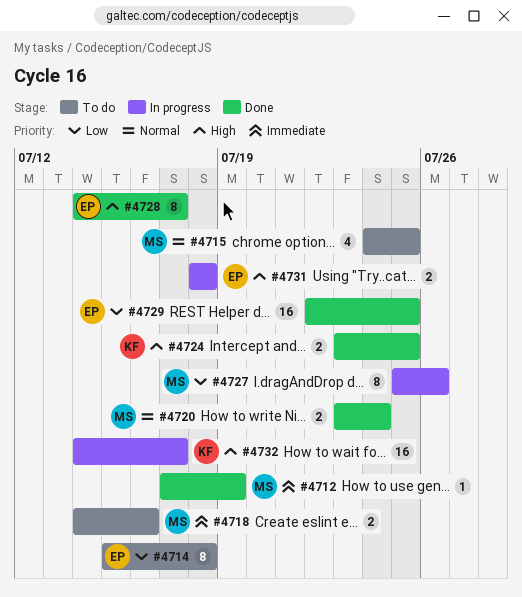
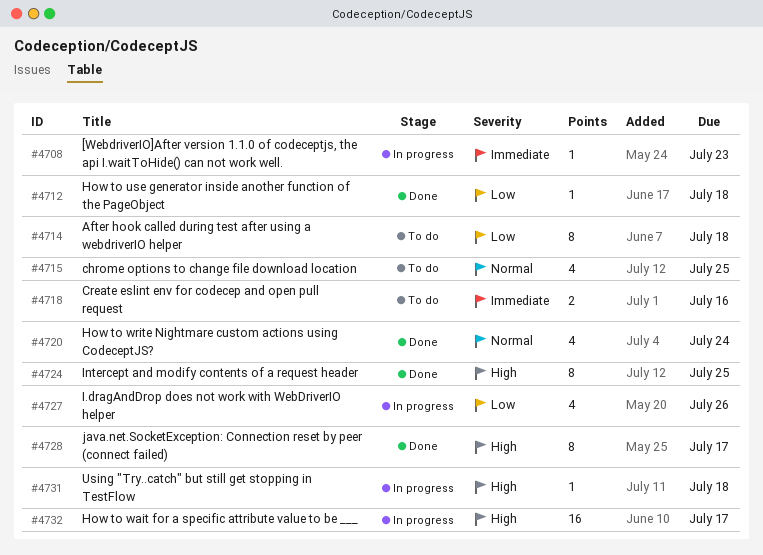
#4708: none -> present
#4712, priority: Immediate -> Low
#4712, due: Jul 19 -> Jul 18
#4720, estimate: 2 -> 4
#4724, estimate: 2 -> 8
#4727, estimate: 8 -> 4
#4729: present -> none
#4731, estimate: 2 -> 1

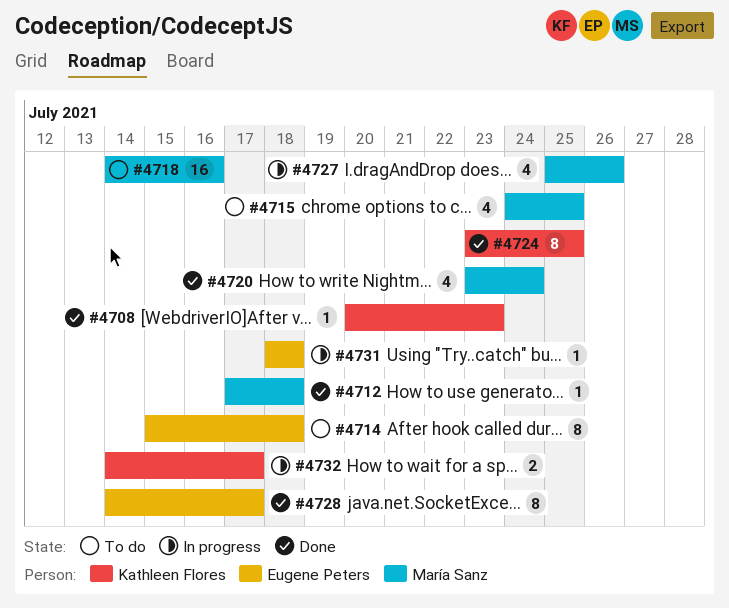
#4708, status: In progress -> Done
#4718, estimate: 2 -> 16
#4732, estimate: 16 -> 2

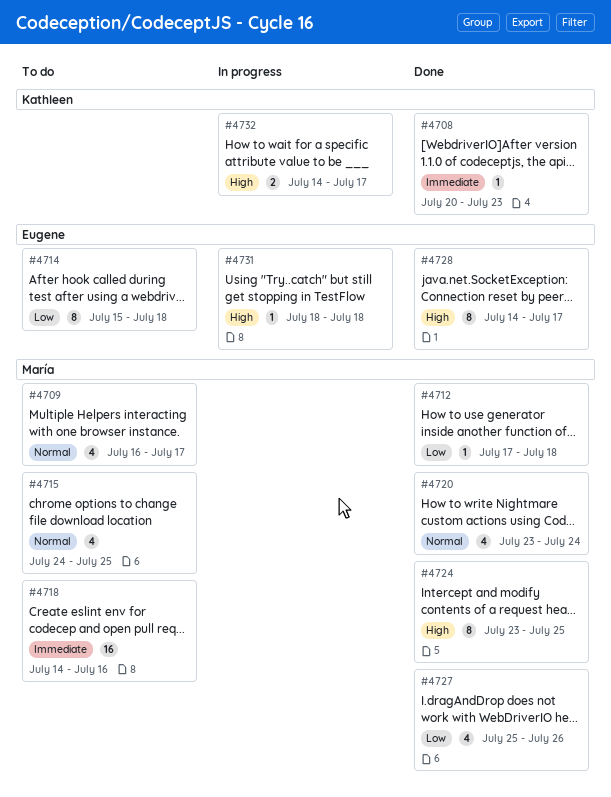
#4709: none -> present
#4724, owner: Kathleen Flores -> María Sanz
#4727, status: In progress -> Done

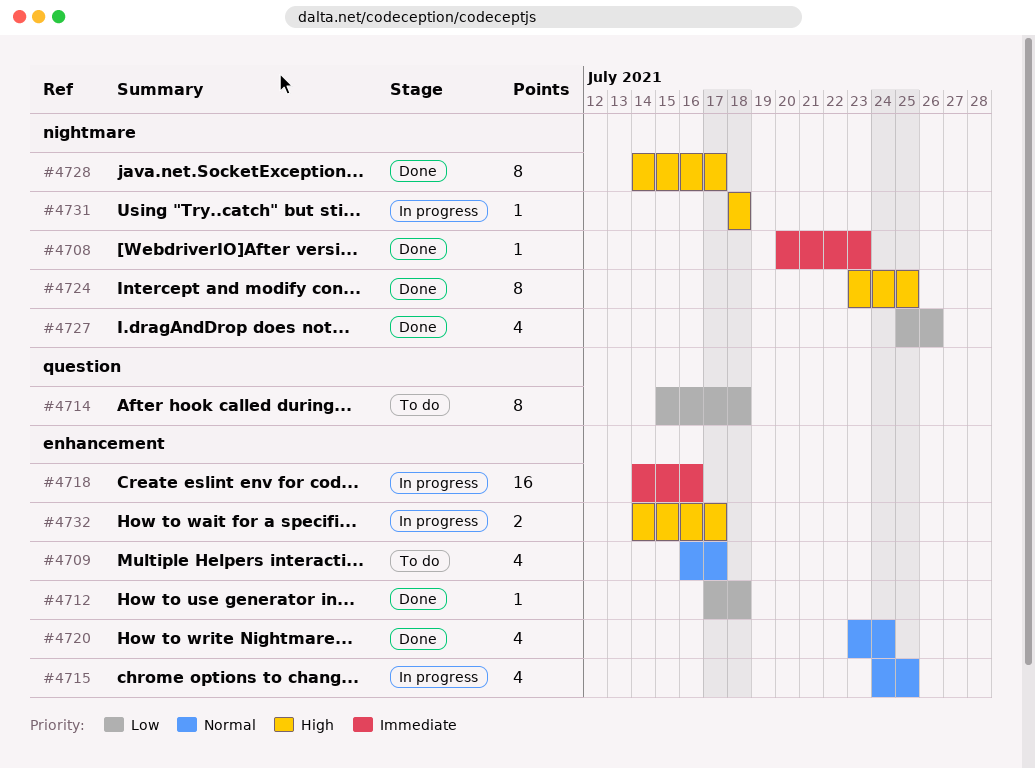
#4715, status: To do -> In progress
#4718, status: To do -> In progress

